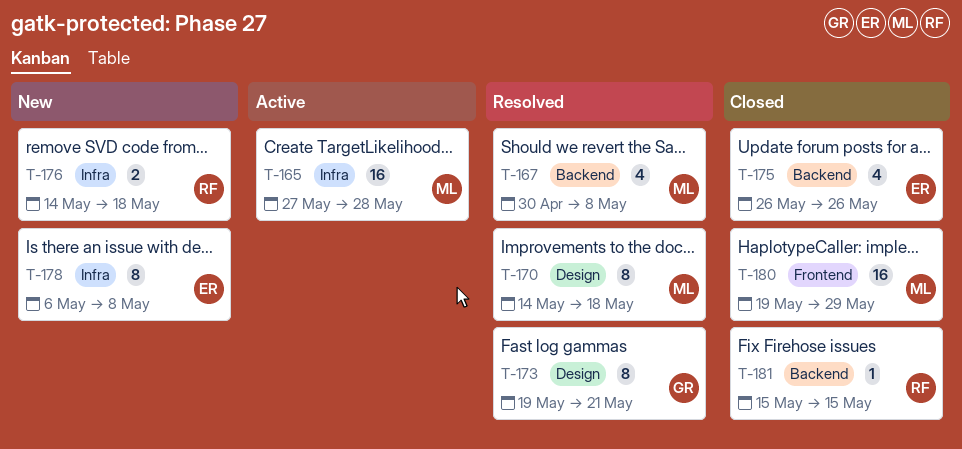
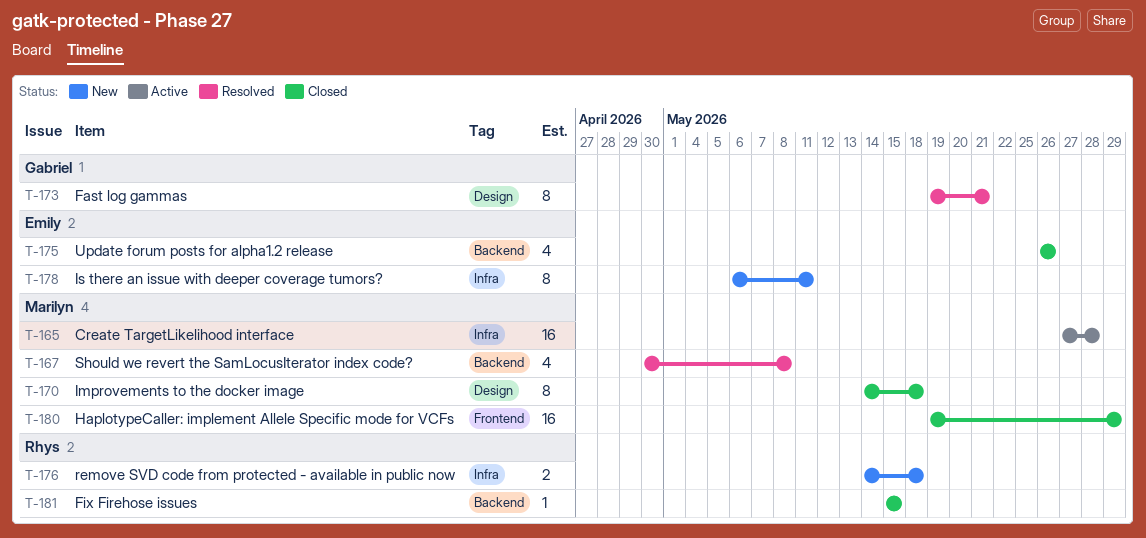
T-170, status: Resolved -> Closed
T-178, due: May 8 -> May 11

